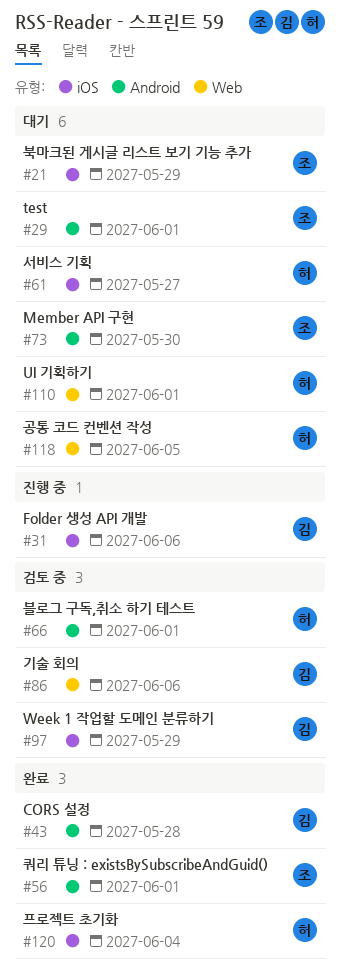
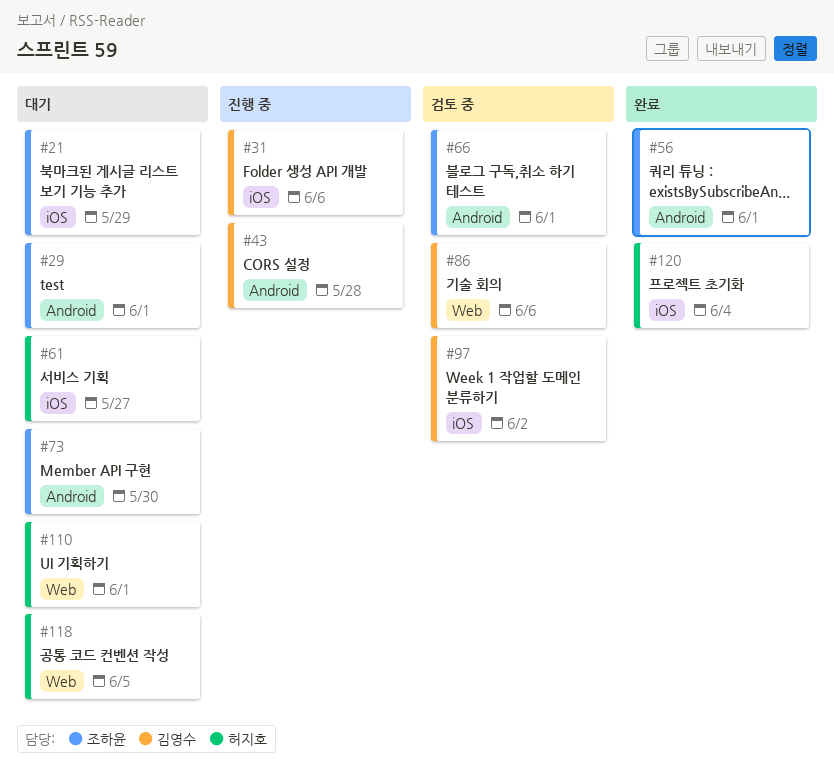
#43, status: 완료 -> 진행 중
#66, owner: 허지호 -> 조하윤
#97, due: May 29 -> Jun 2

